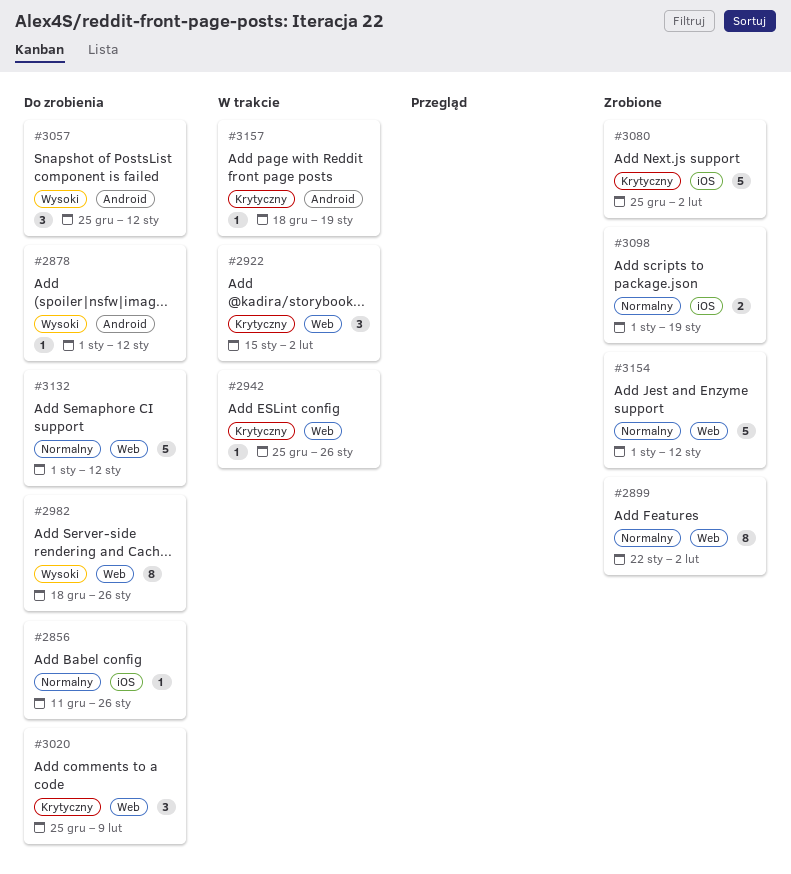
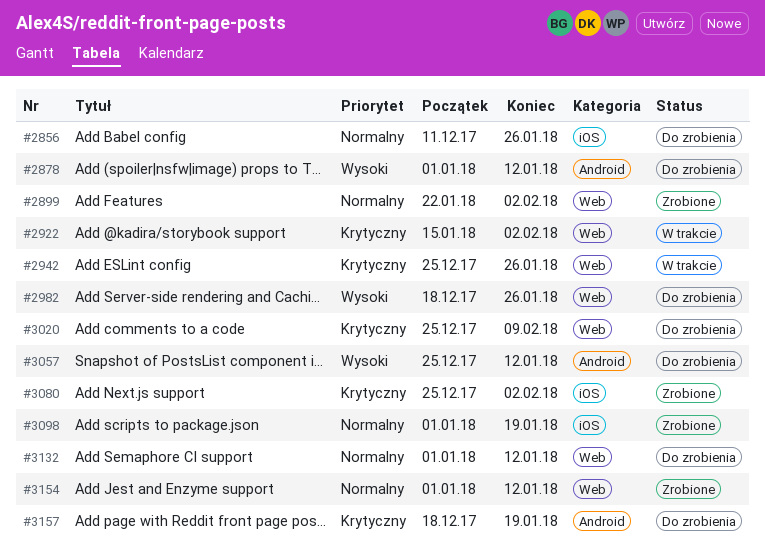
#3157, status: W trakcie -> Do zrobienia

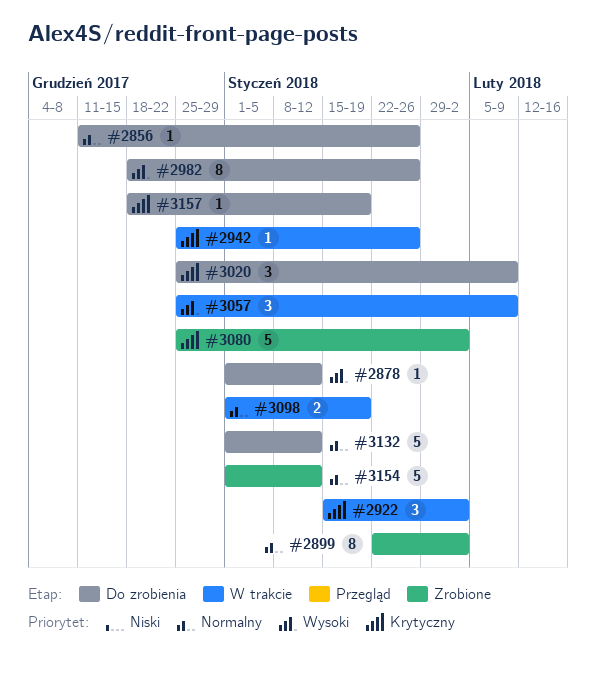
#3057, status: Do zrobienia -> W trakcie
#3057, due: Jan 12 -> Feb 9
#3098, status: Zrobione -> W trakcie

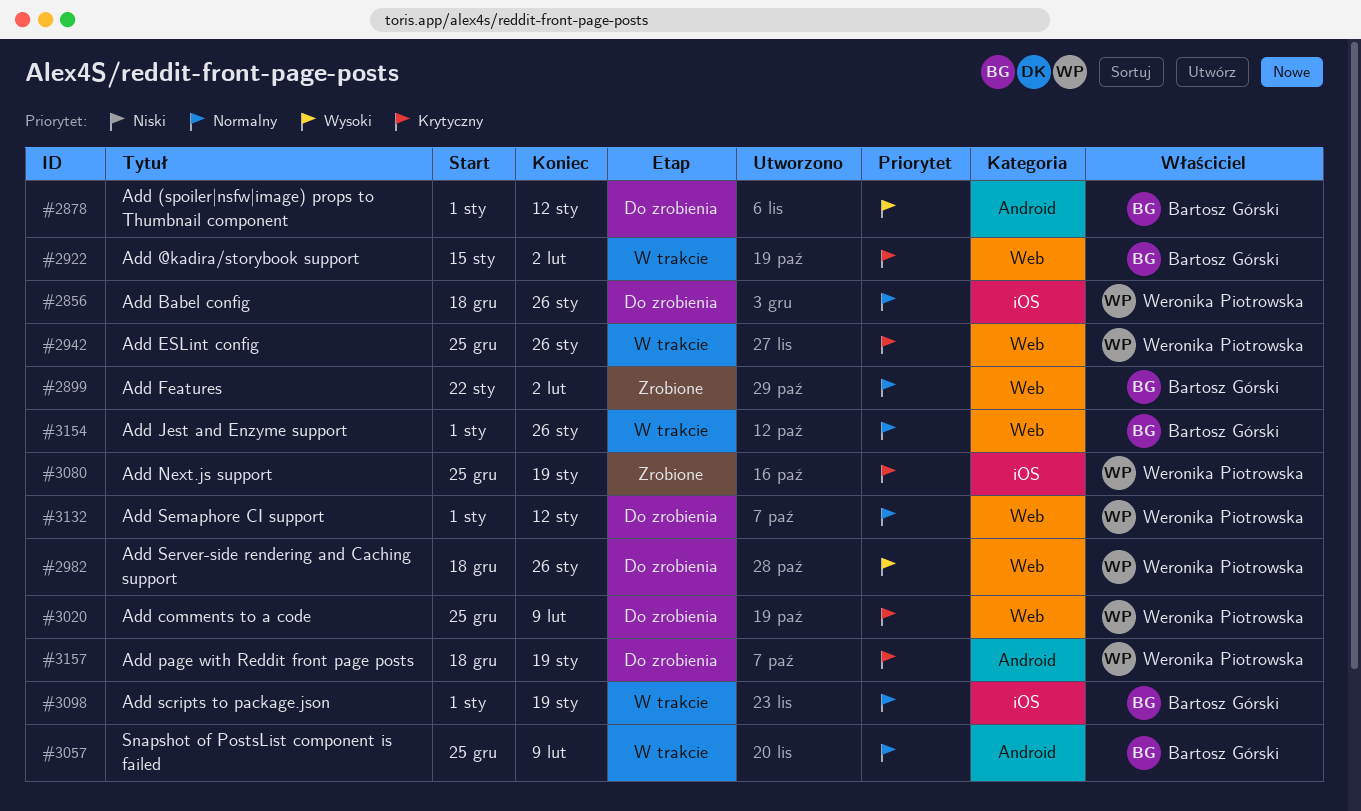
#2856, start: Dec 11 -> Dec 18
#3057, priority: Wysoki -> Normalny
#3080, due: Feb 2 -> Jan 19
#3154, status: Zrobione -> W trakcie
#3154, due: Jan 12 -> Jan 26

